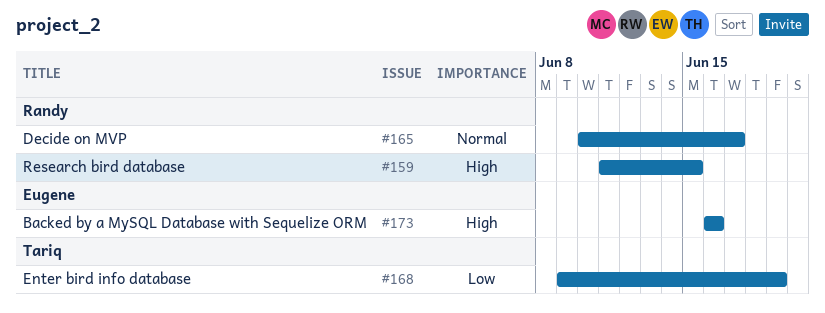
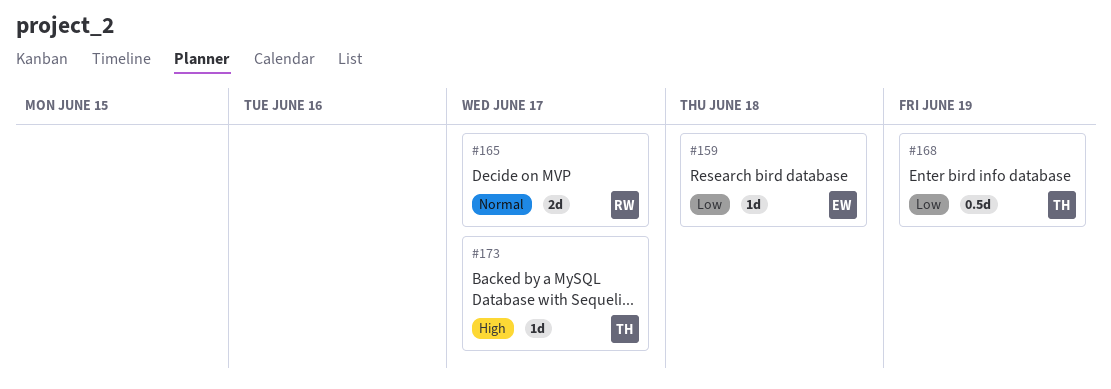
#159, owner: Randy -> Eugene
#159, priority: High -> Low
#159, due: Jun 15 -> Jun 18
#173, owner: Eugene -> Tariq
#173, due: Jun 16 -> Jun 17

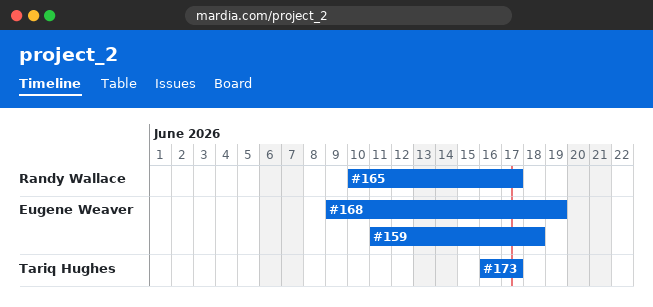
#168, owner: Tariq Hughes -> Eugene Weaver

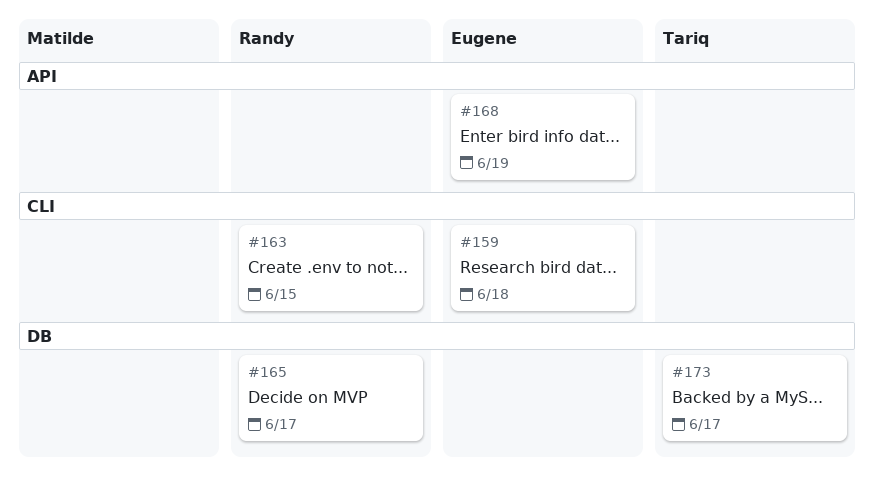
#163: none -> present

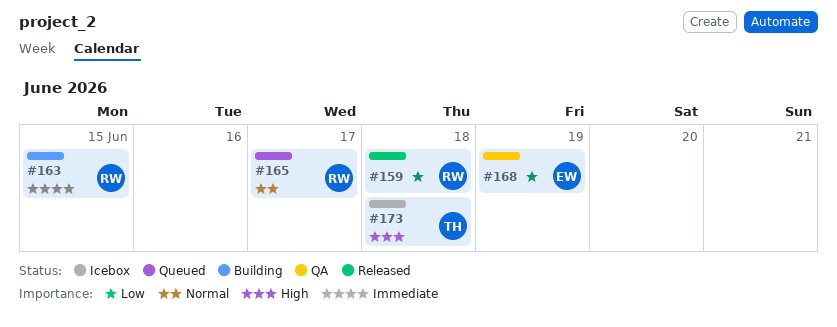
#159, owner: Eugene -> Randy
#173, due: Jun 17 -> Jun 18

